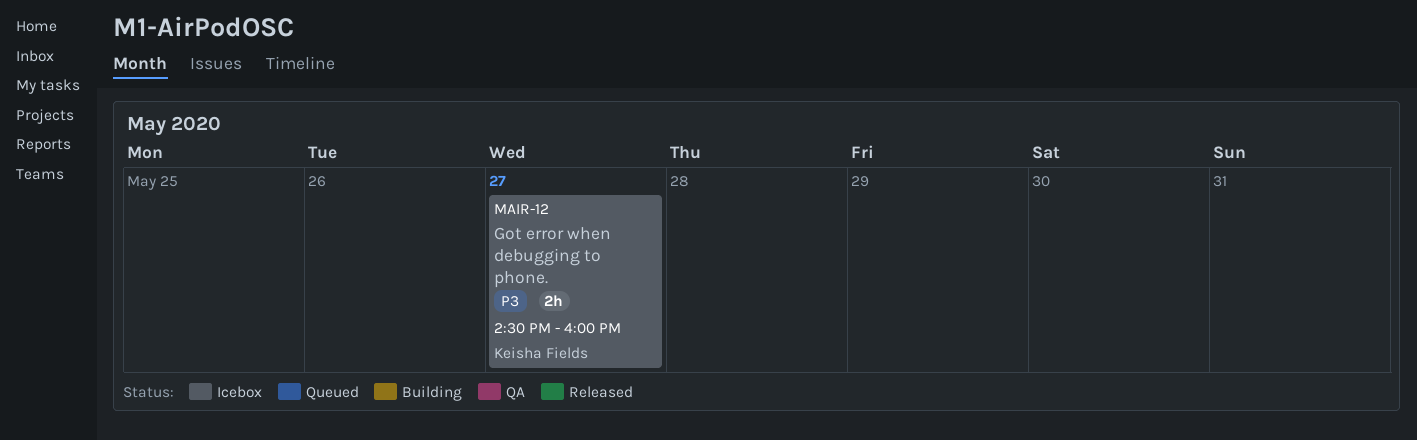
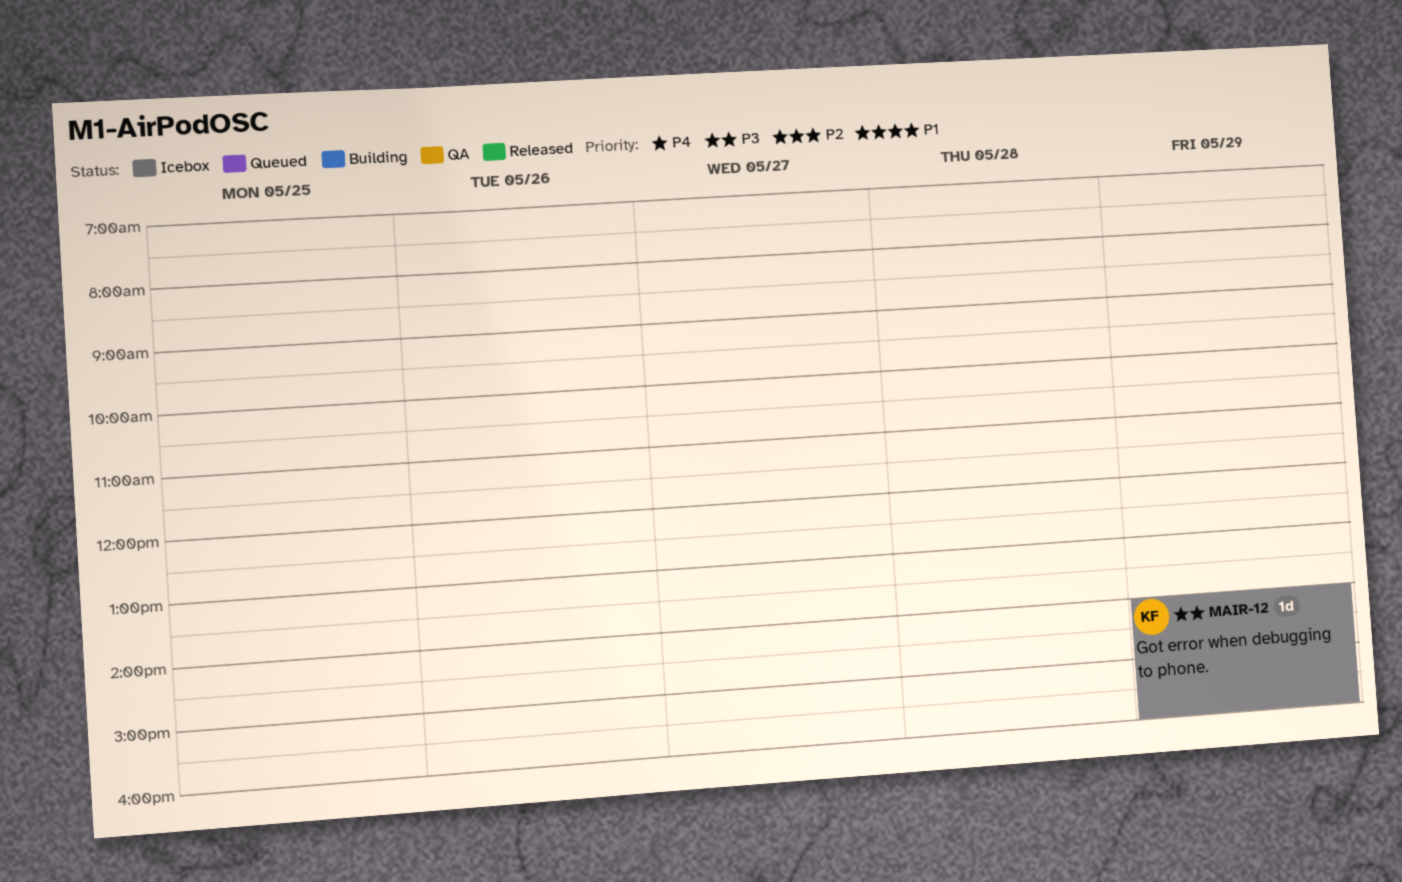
MAIR-12, estimate: 2h -> 1d
MAIR-12, day: May 27 -> May 29
MAIR-12, begins: 14:30 -> 14:00

